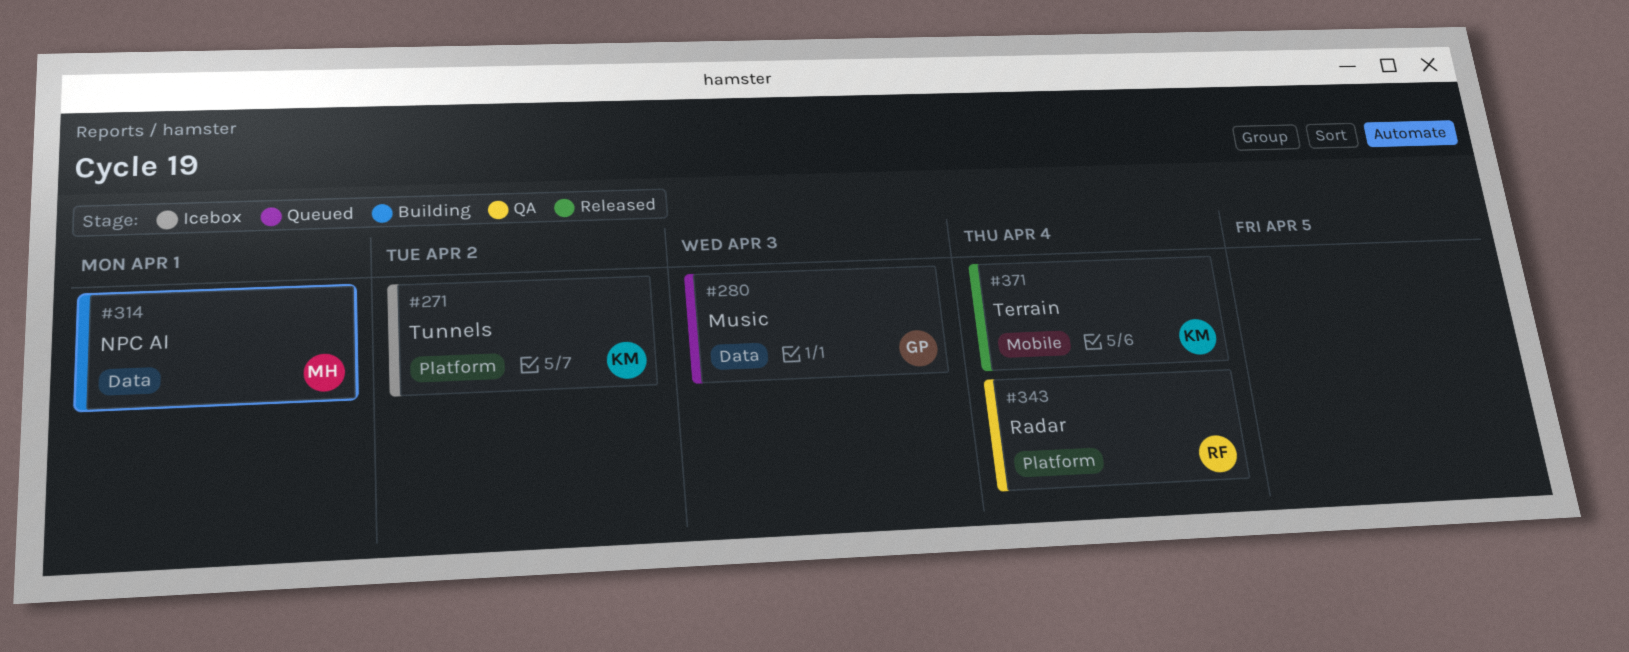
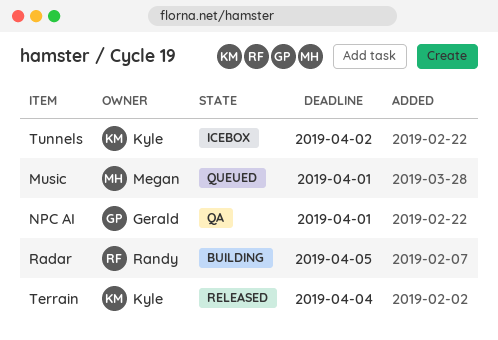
Music, owner: Gerald -> Megan
Music, due: Apr 3 -> Apr 1
NPC AI, status: Building -> QA
NPC AI, owner: Megan -> Gerald
Radar, status: QA -> Building
Radar, due: Apr 4 -> Apr 5

